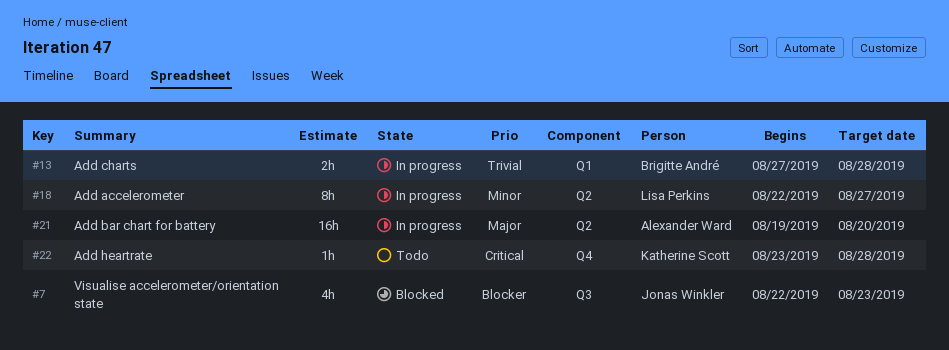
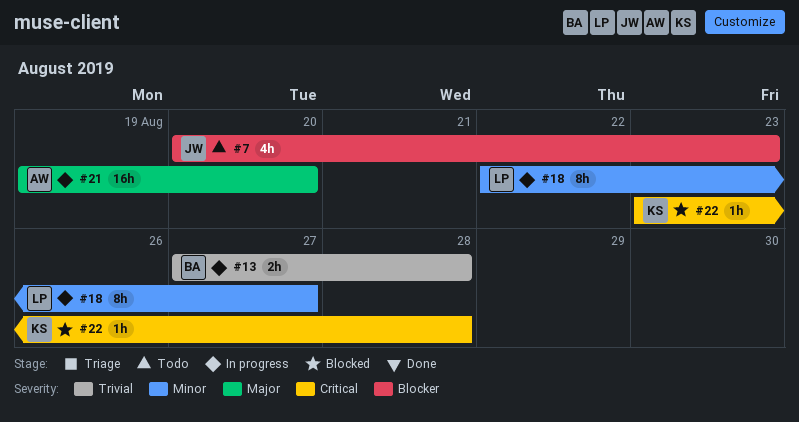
#7, status: Blocked -> Todo
#7, start: Aug 22 -> Aug 20
#22, status: Todo -> Blocked

